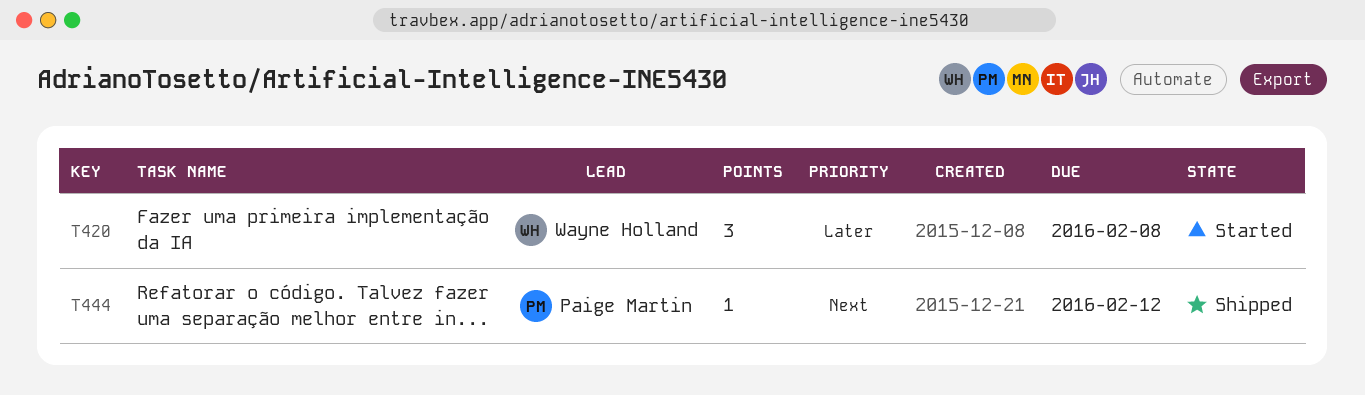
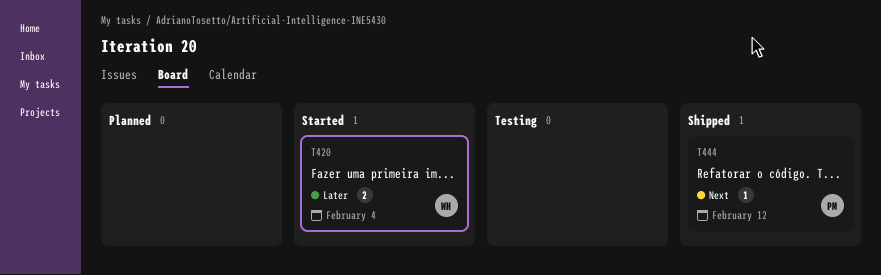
T420, estimate: 3 -> 2
T420, due: Feb 8 -> Feb 4

